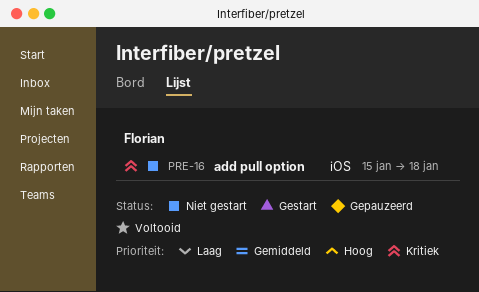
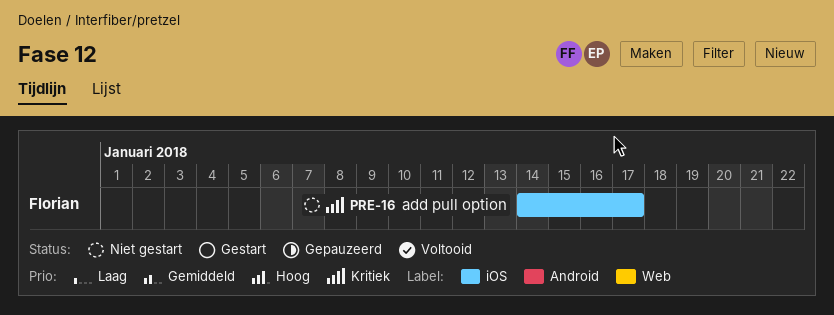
PRE-16, start: Jan 15 -> Jan 14
PRE-16, due: Jan 18 -> Jan 17

